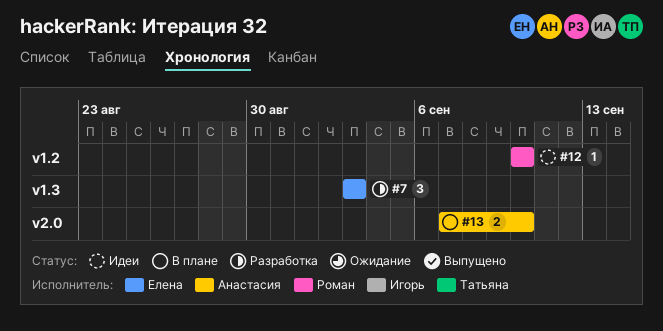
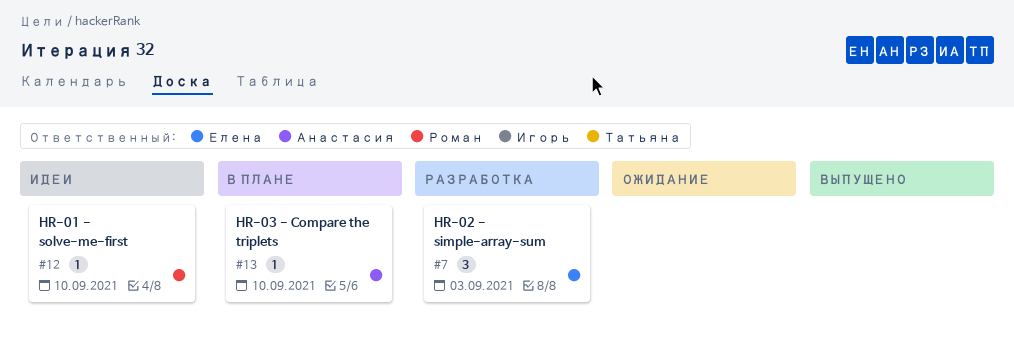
#13, estimate: 2 -> 1

